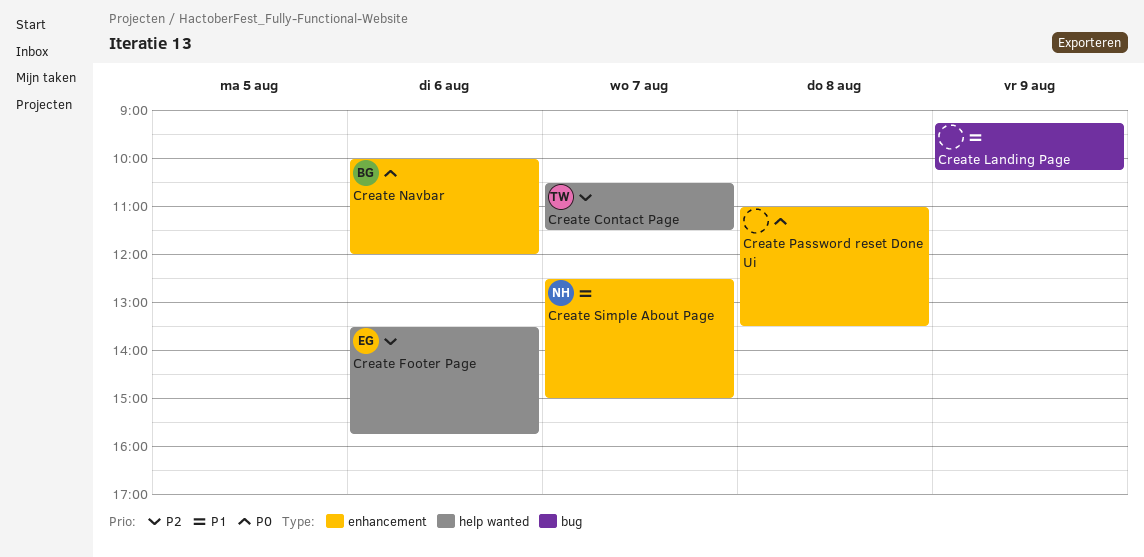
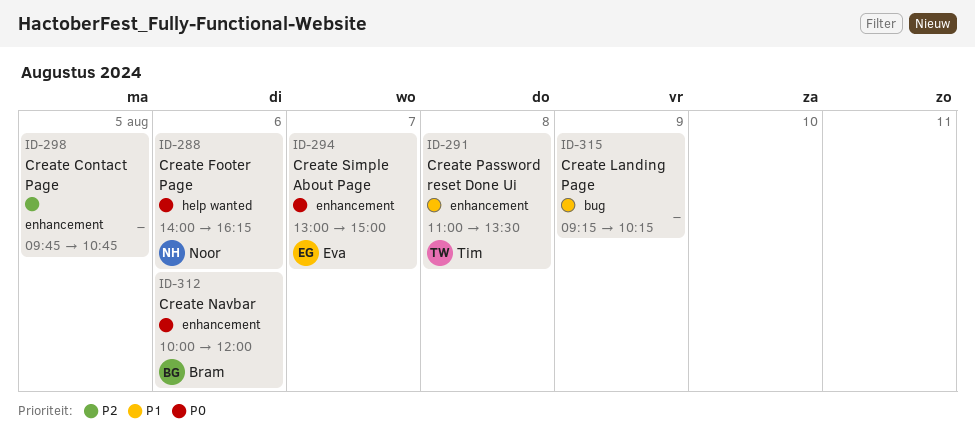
Create Contact Page, owner: Tim -> none
Create Contact Page, label: help wanted -> enhancement
Create Contact Page, day: Aug 7 -> Aug 5
Create Contact Page, begins: 10:30 -> 09:45
Create Contact Page, ends: 11:30 -> 10:45
Create Footer Page, owner: Eva -> Noor
Create Footer Page, priority: P2 -> P0
Create Footer Page, begins: 13:30 -> 14:00
Create Footer Page, ends: 15:45 -> 16:15
Create Password reset Done Ui, owner: none -> Tim
Create Password reset Done Ui, priority: P0 -> P1
Create Simple About Page, owner: Noor -> Eva
Create Simple About Page, priority: P1 -> P0
Create Simple About Page, begins: 12:30 -> 13:00

